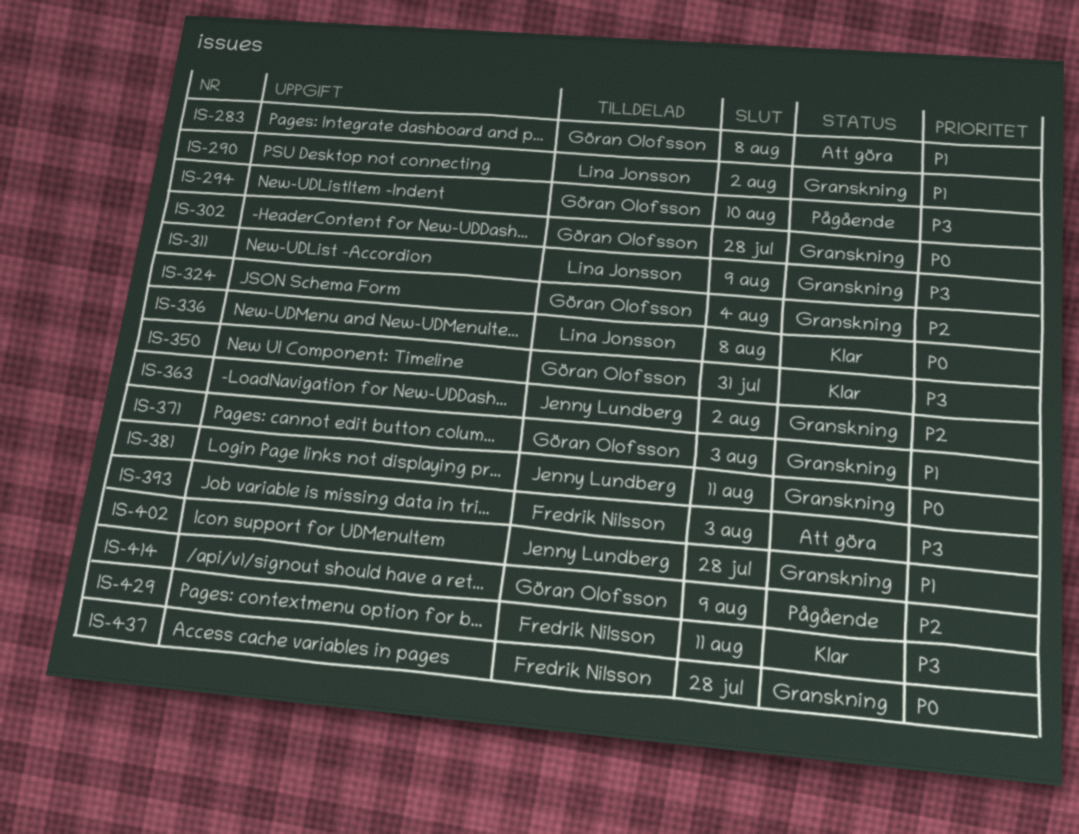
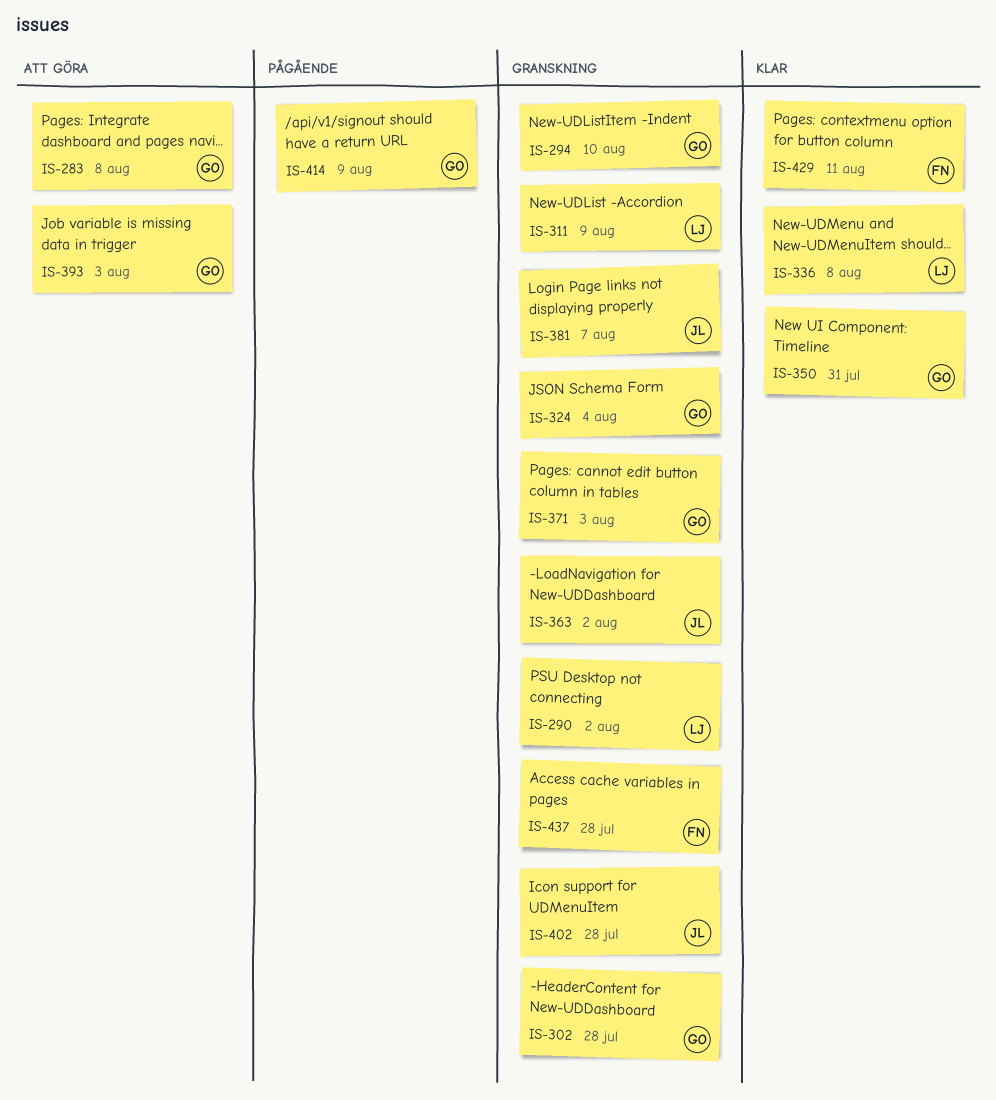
IS-294, status: Pågående -> Granskning
IS-381, due: Aug 11 -> Aug 7
IS-393, owner: Fredrik Nilsson -> Göran Olofsson

